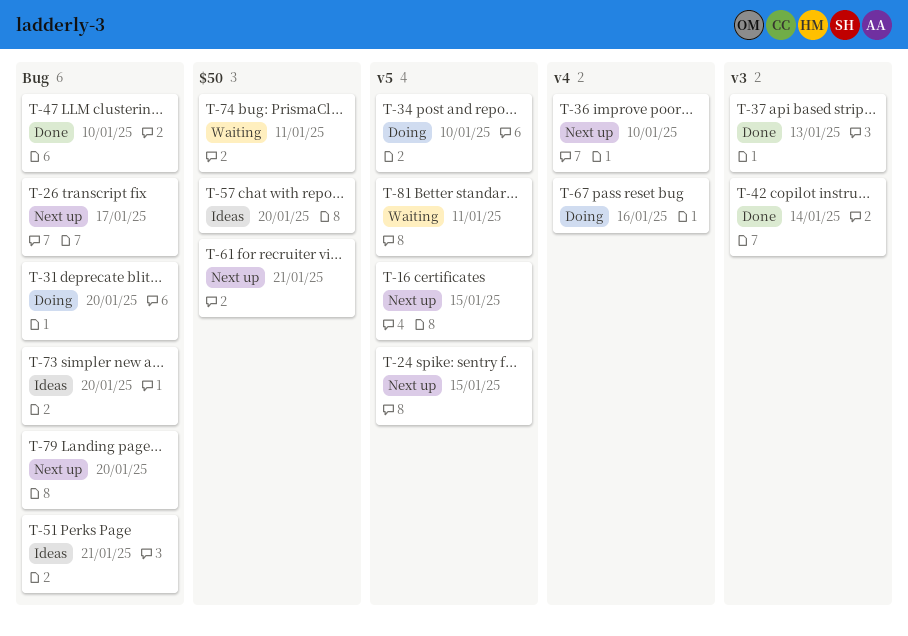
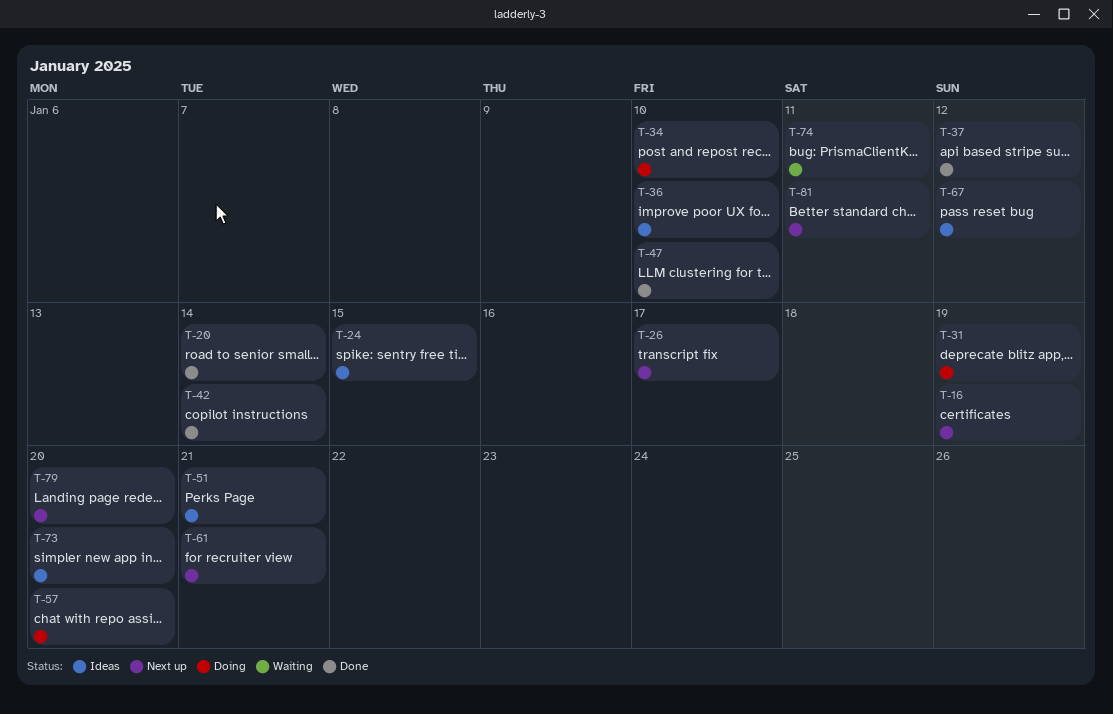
T-16, due: Jan 15 -> Jan 19
T-20: none -> present
T-24, status: Next up -> Ideas
T-31, due: Jan 20 -> Jan 19
T-36, status: Next up -> Ideas
T-37, due: Jan 13 -> Jan 12
T-57, status: Ideas -> Doing
T-67, status: Doing -> Ideas
T-67, due: Jan 16 -> Jan 12
T-81, status: Waiting -> Next up

